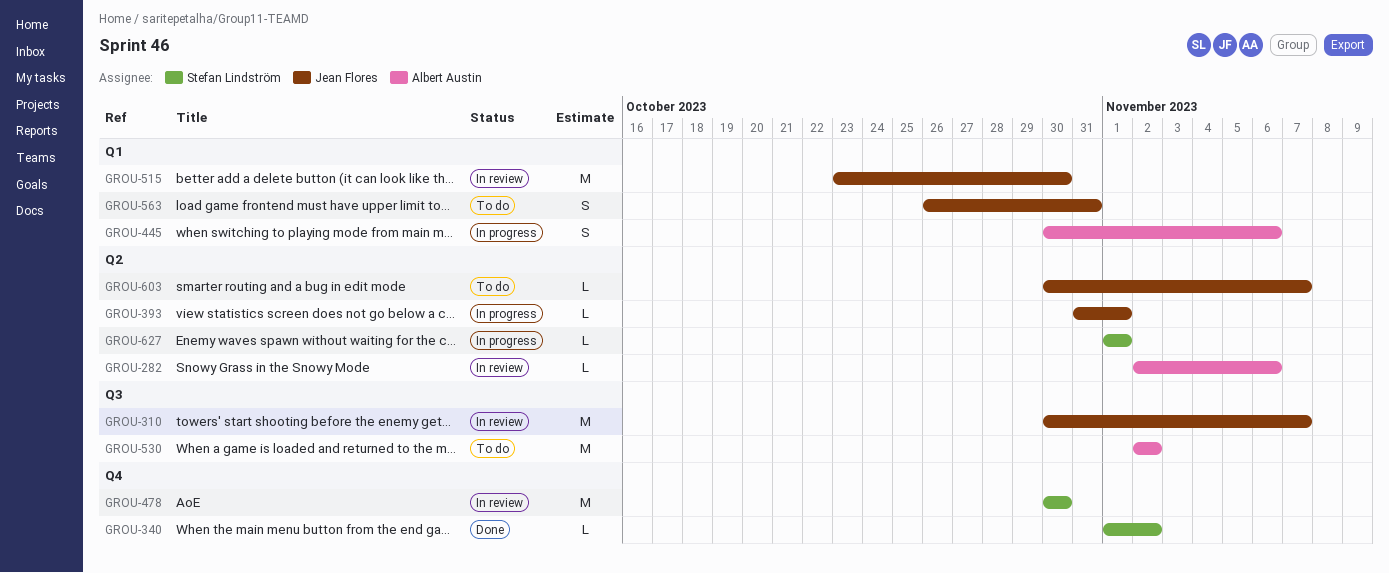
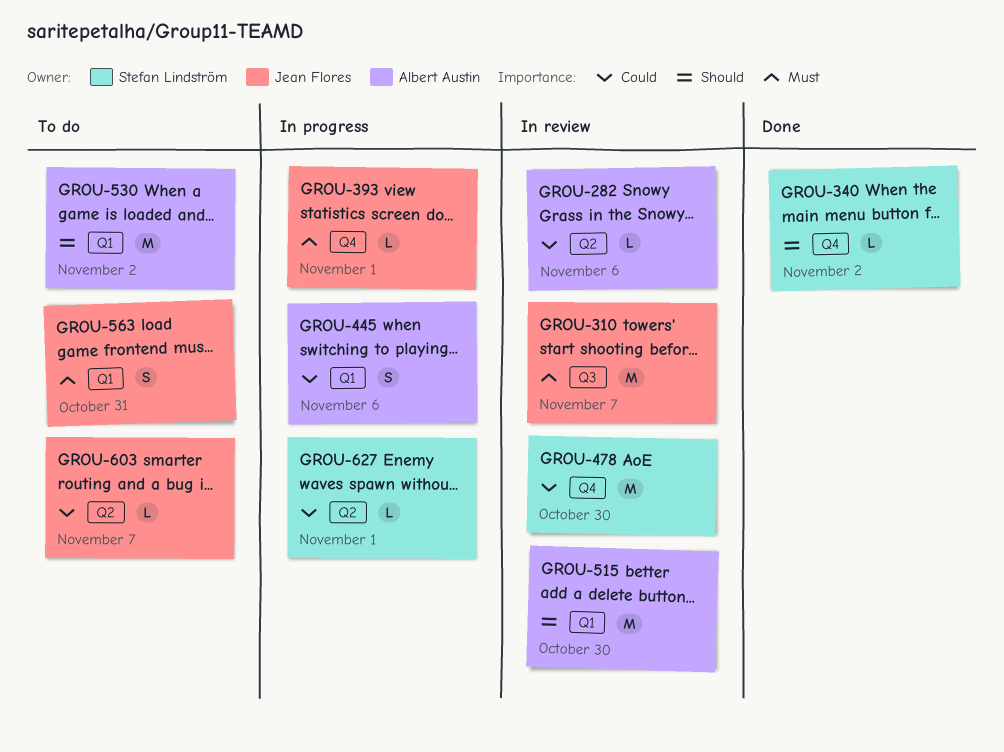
GROU-393, label: Q2 -> Q4
GROU-515, owner: Jean Flores -> Albert Austin
GROU-530, label: Q3 -> Q1

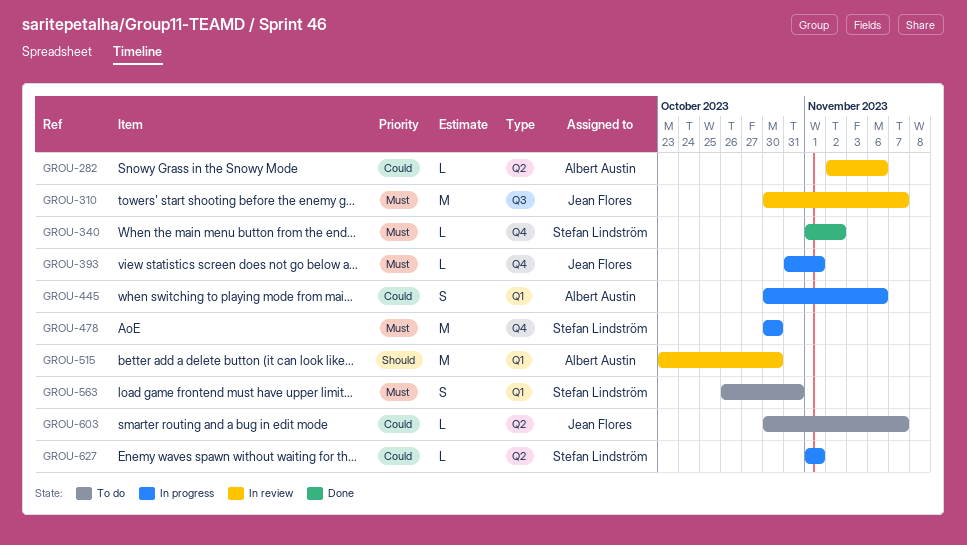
GROU-340, priority: Should -> Must
GROU-478, status: In review -> In progress
GROU-478, priority: Could -> Must
GROU-530: present -> none
GROU-563, owner: Jean Flores -> Stefan Lindström

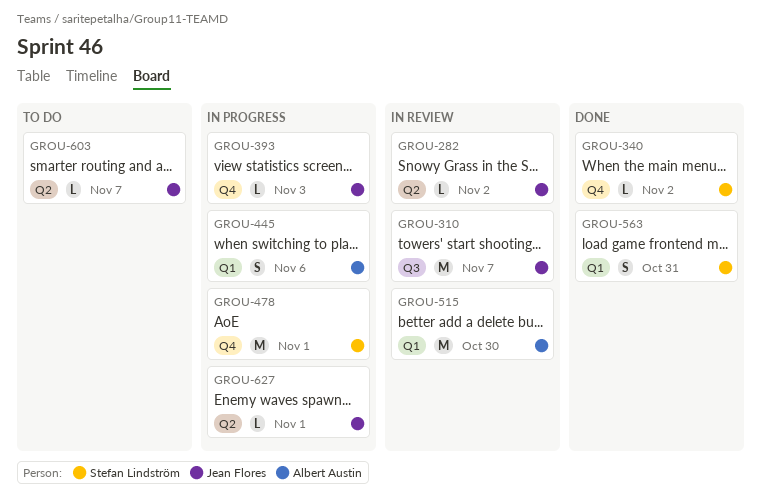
GROU-282, owner: Albert Austin -> Jean Flores
GROU-282, due: Nov 6 -> Nov 2
GROU-393, due: Nov 1 -> Nov 3
GROU-478, due: Oct 30 -> Nov 1
GROU-563, status: To do -> Done
GROU-627, owner: Stefan Lindström -> Jean Flores

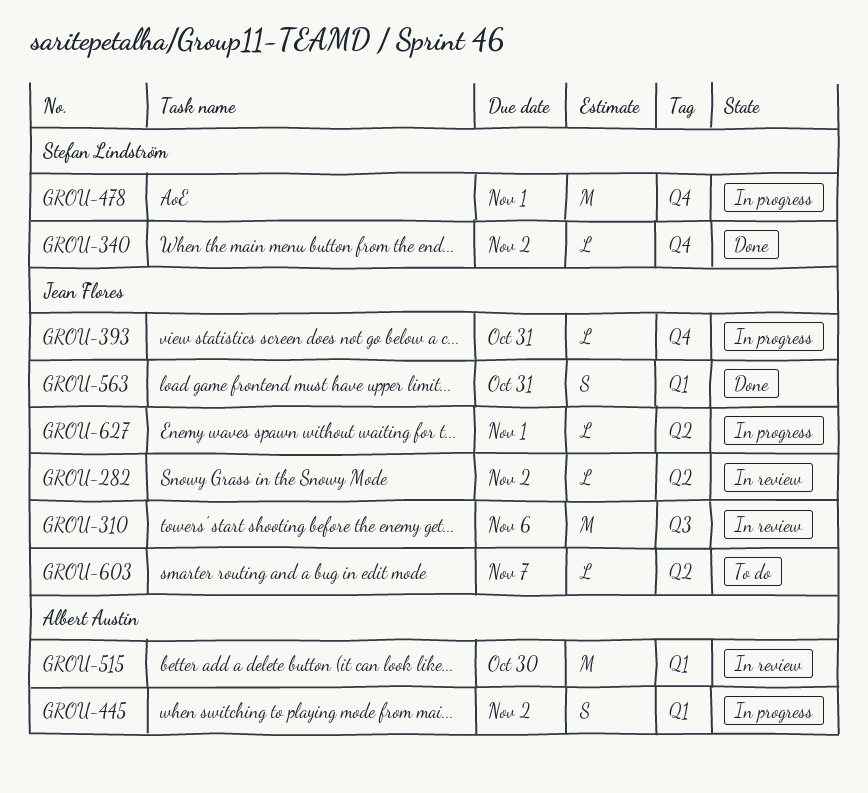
GROU-310, due: Nov 7 -> Nov 6
GROU-393, due: Nov 3 -> Oct 31
GROU-445, due: Nov 6 -> Nov 2
GROU-563, owner: Stefan Lindström -> Jean Flores

